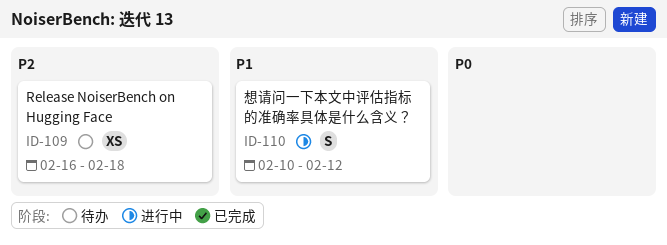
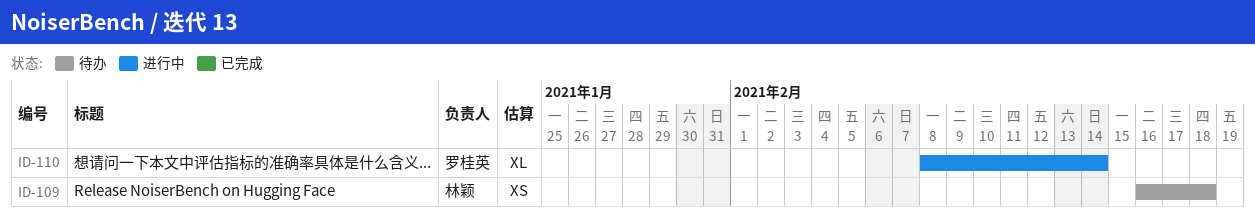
ID-110, estimate: S -> XL
ID-110, start: Feb 10 -> Feb 8
ID-110, due: Feb 12 -> Feb 14

